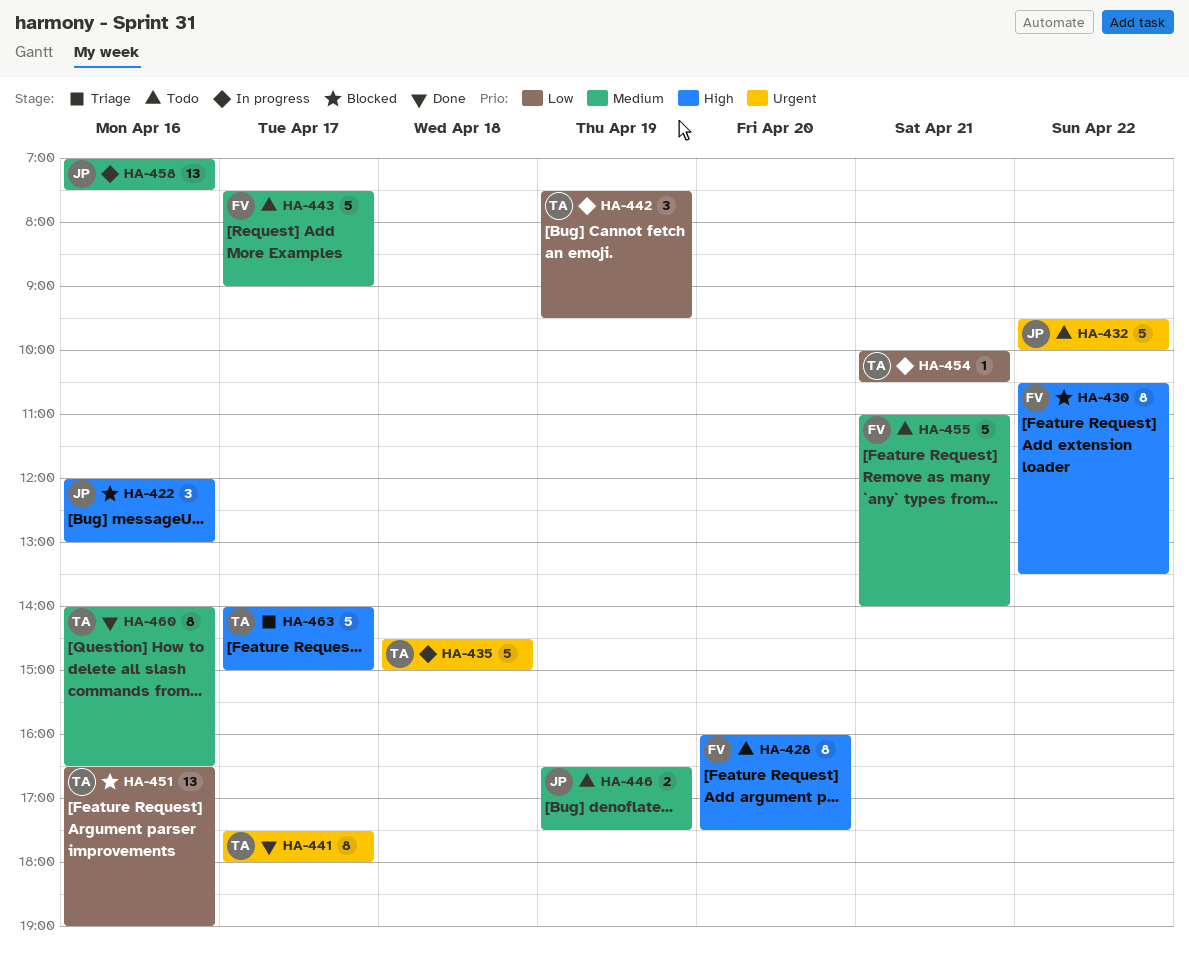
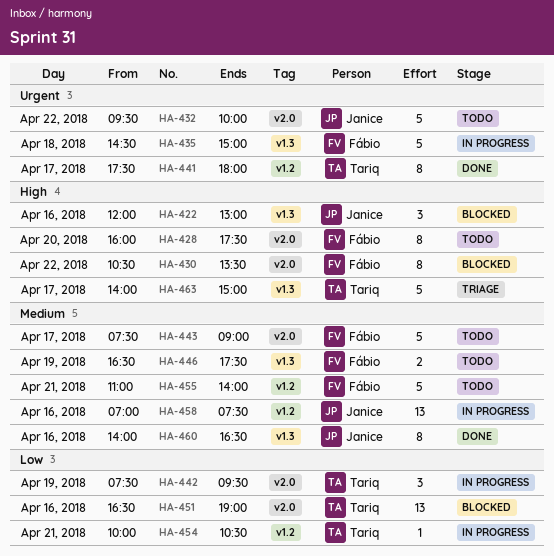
HA-435, owner: Tariq -> Fábio
HA-446, owner: Janice -> Fábio
HA-460, owner: Tariq -> Janice

